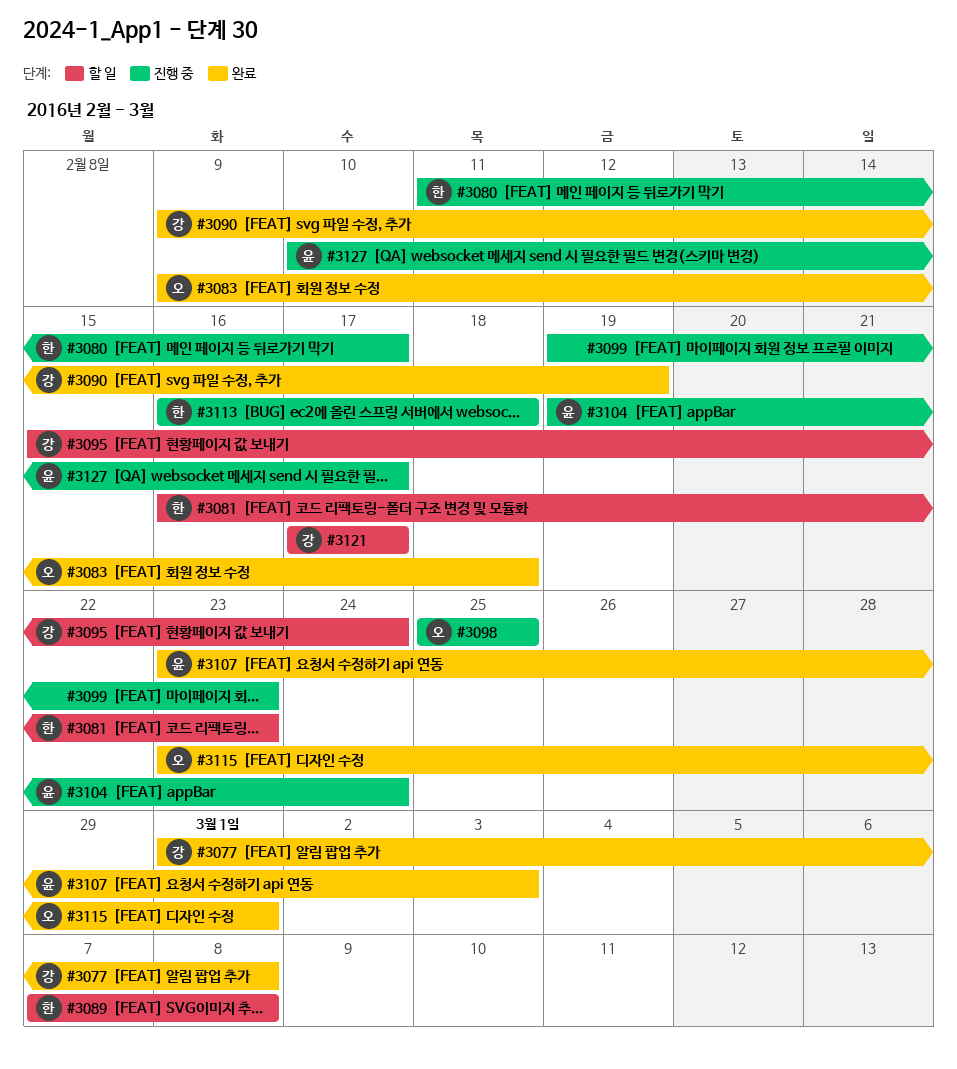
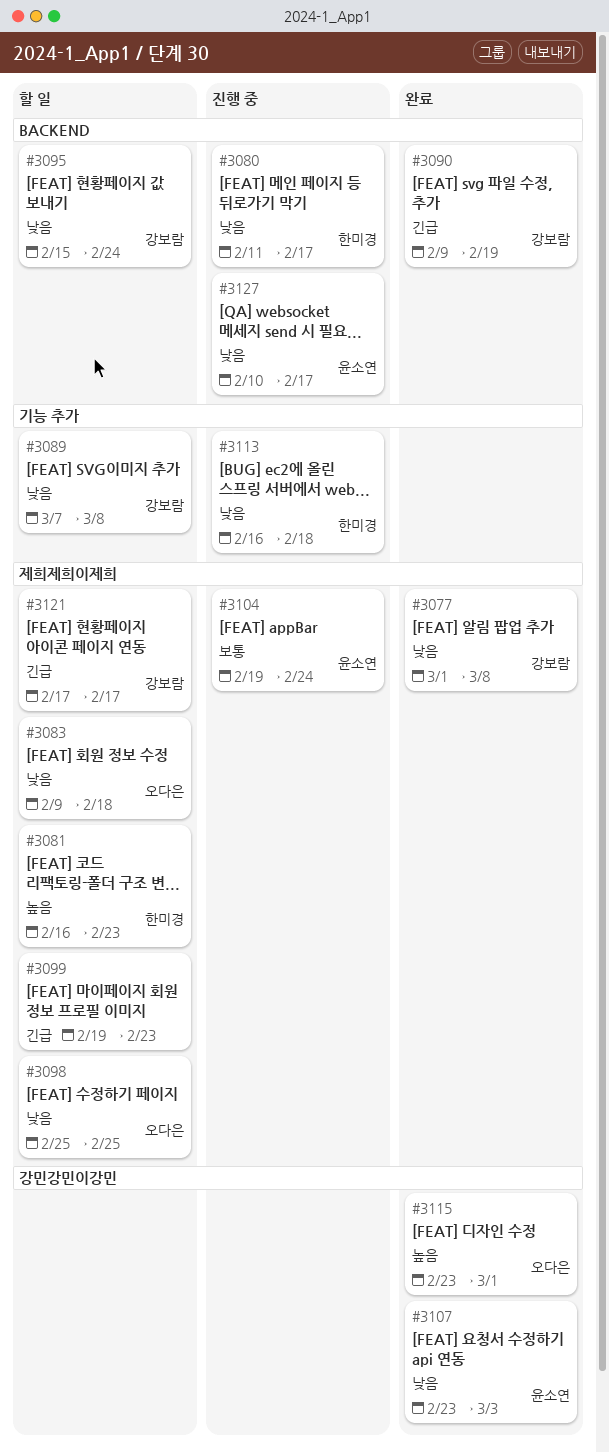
#3083, status: 완료 -> 할 일
#3089, owner: 한미경 -> 강보람
#3098, status: 진행 중 -> 할 일
#3099, status: 진행 중 -> 할 일

